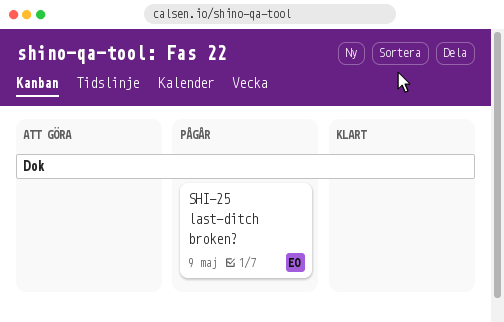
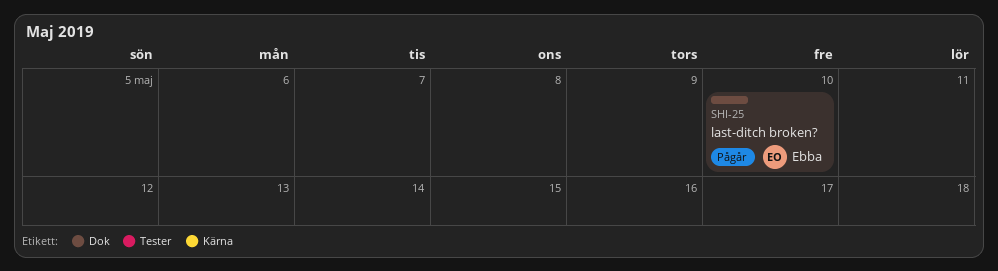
SHI-25, due: May 9 -> May 10

